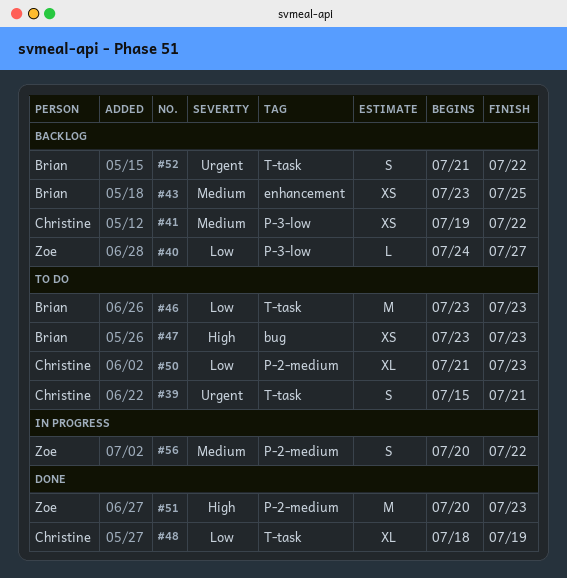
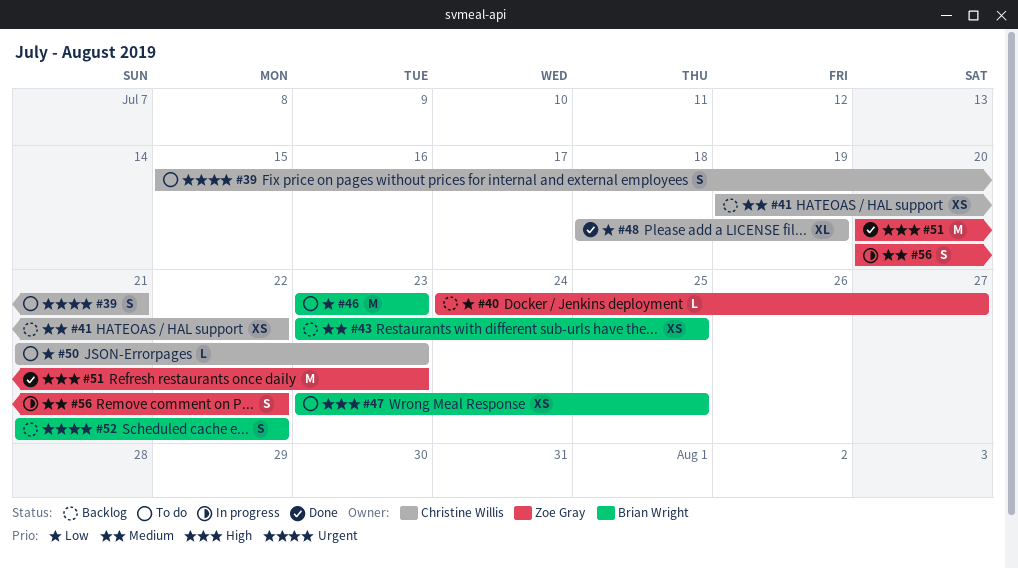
#47, due: Jul 23 -> Jul 25
#50, estimate: XL -> L

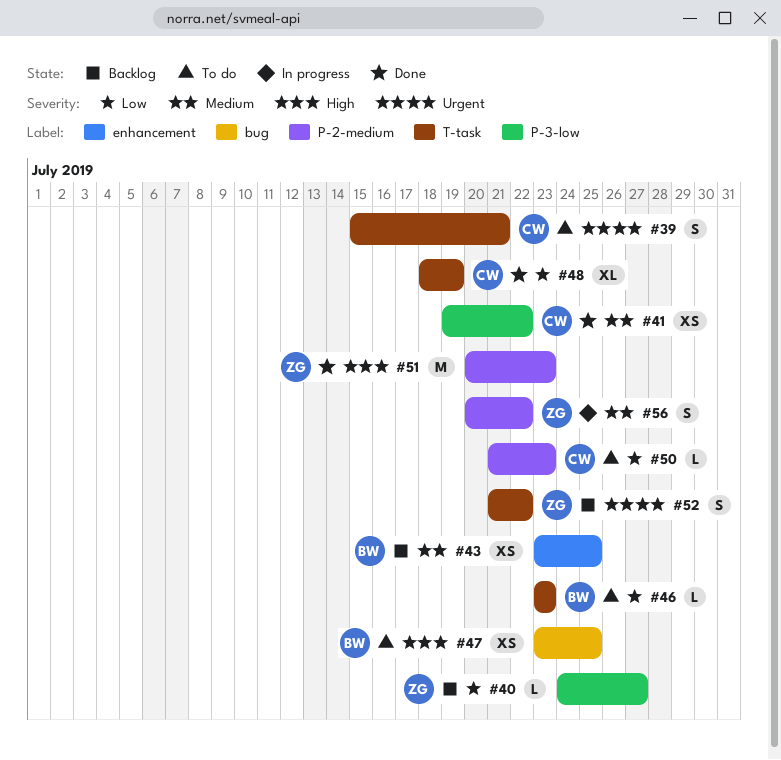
#41, status: Backlog -> Done
#46, estimate: M -> L
#52, owner: Brian Wright -> Zoe Gray

